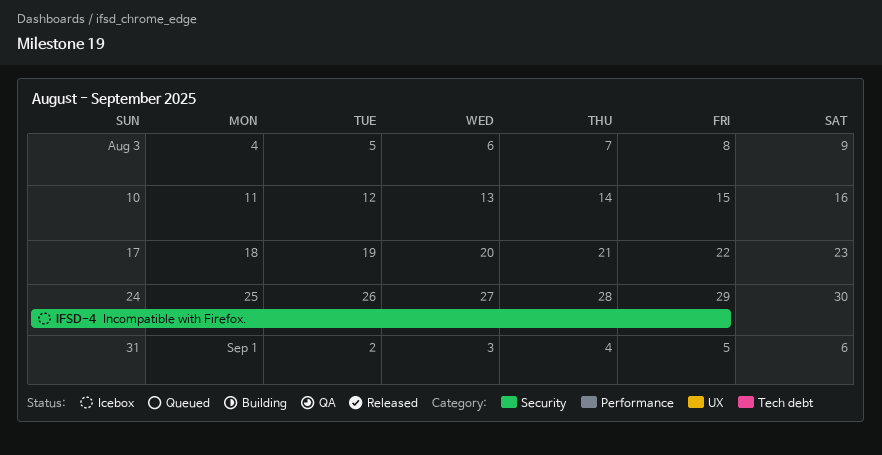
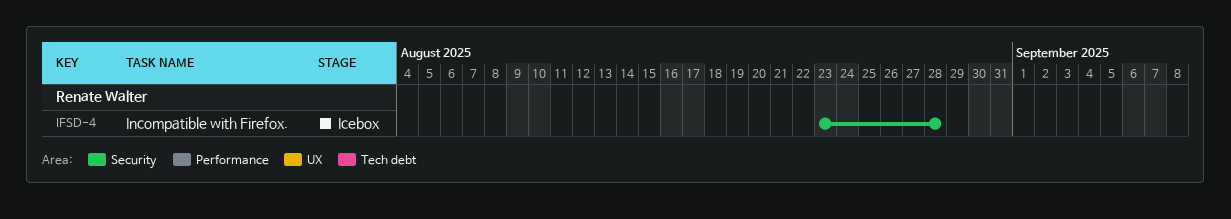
IFSD-4, start: Aug 24 -> Aug 23
IFSD-4, due: Aug 29 -> Aug 28

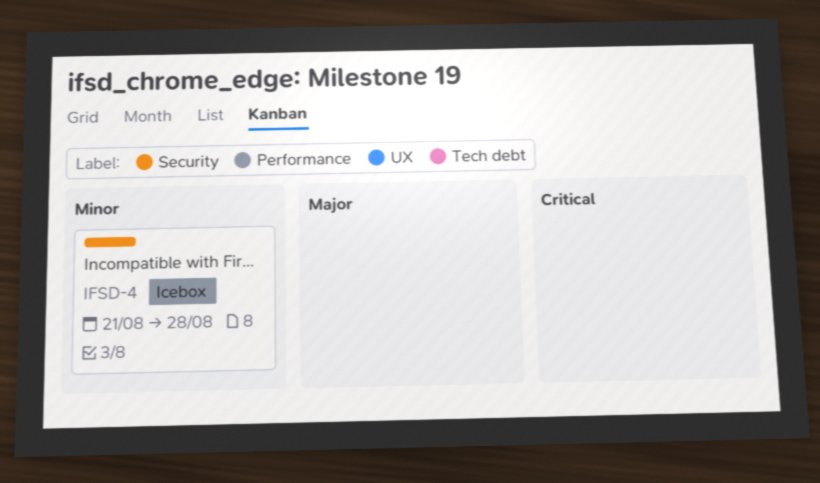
IFSD-4, start: Aug 23 -> Aug 21

